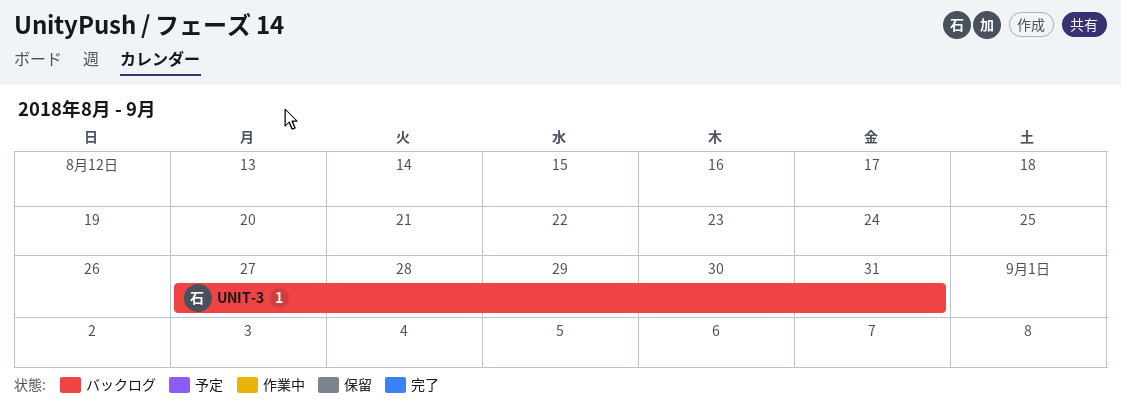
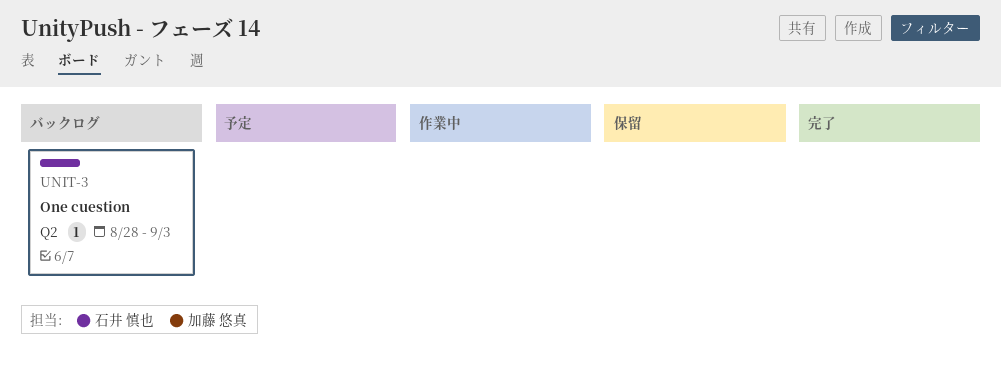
UNIT-3, start: Aug 27 -> Aug 28
UNIT-3, due: Aug 31 -> Sep 3

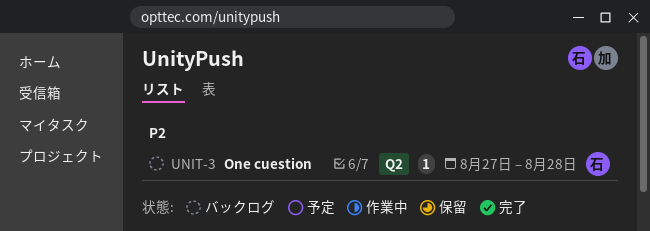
UNIT-3, start: Aug 28 -> Aug 27
UNIT-3, due: Sep 3 -> Aug 28

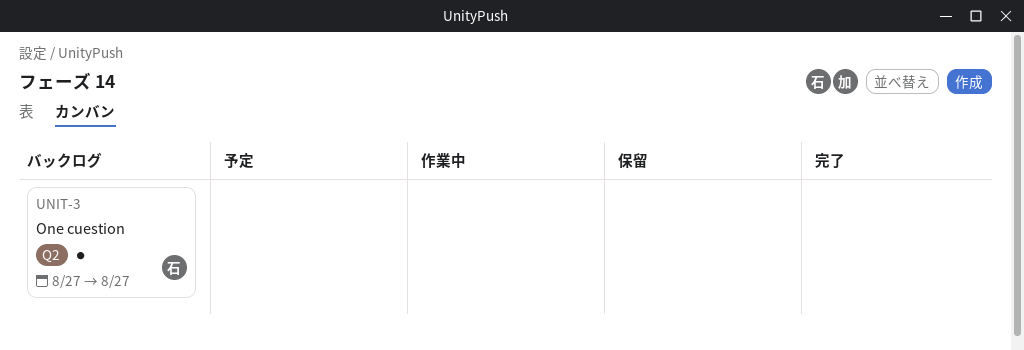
UNIT-3, due: Aug 28 -> Aug 27

